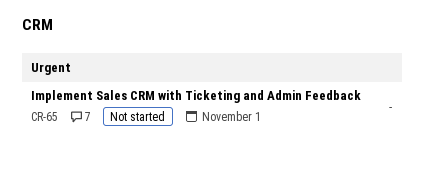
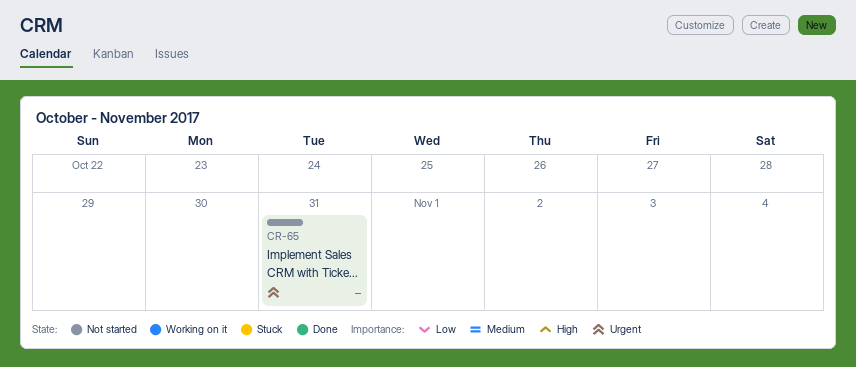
CR-65, due: Nov 1 -> Oct 31

